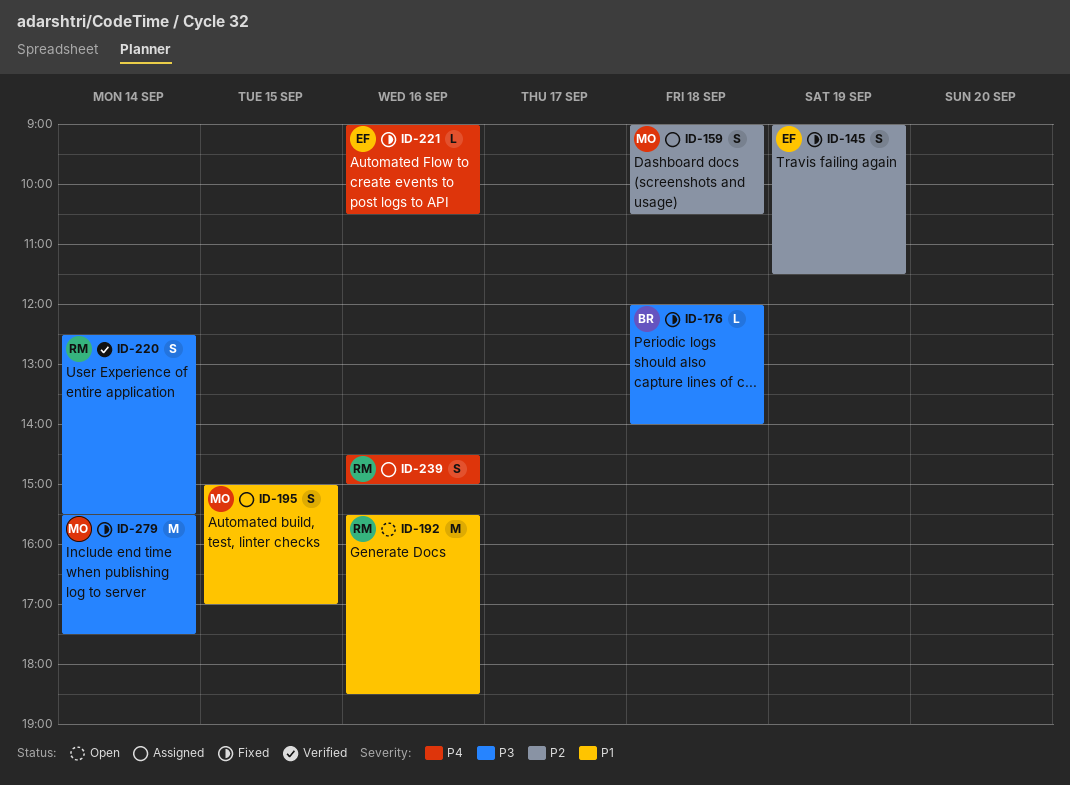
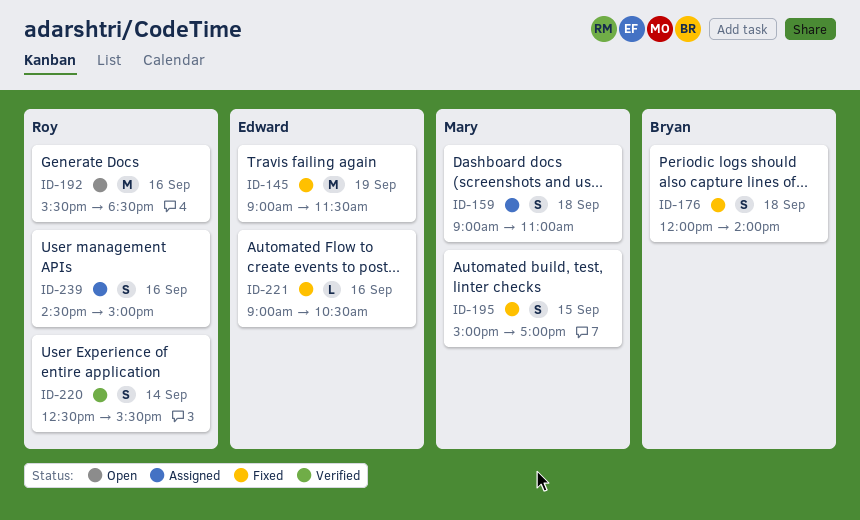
ID-145, estimate: S -> M
ID-159, ends: 10:30 -> 11:00
ID-176, estimate: L -> S
ID-195, status: Assigned -> Fixed
ID-279: present -> none

